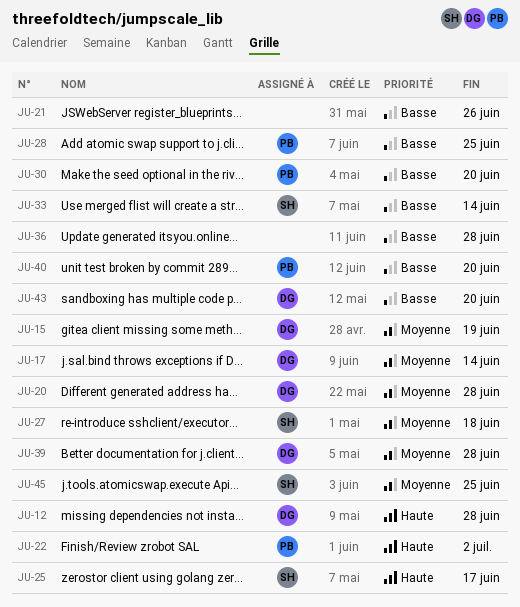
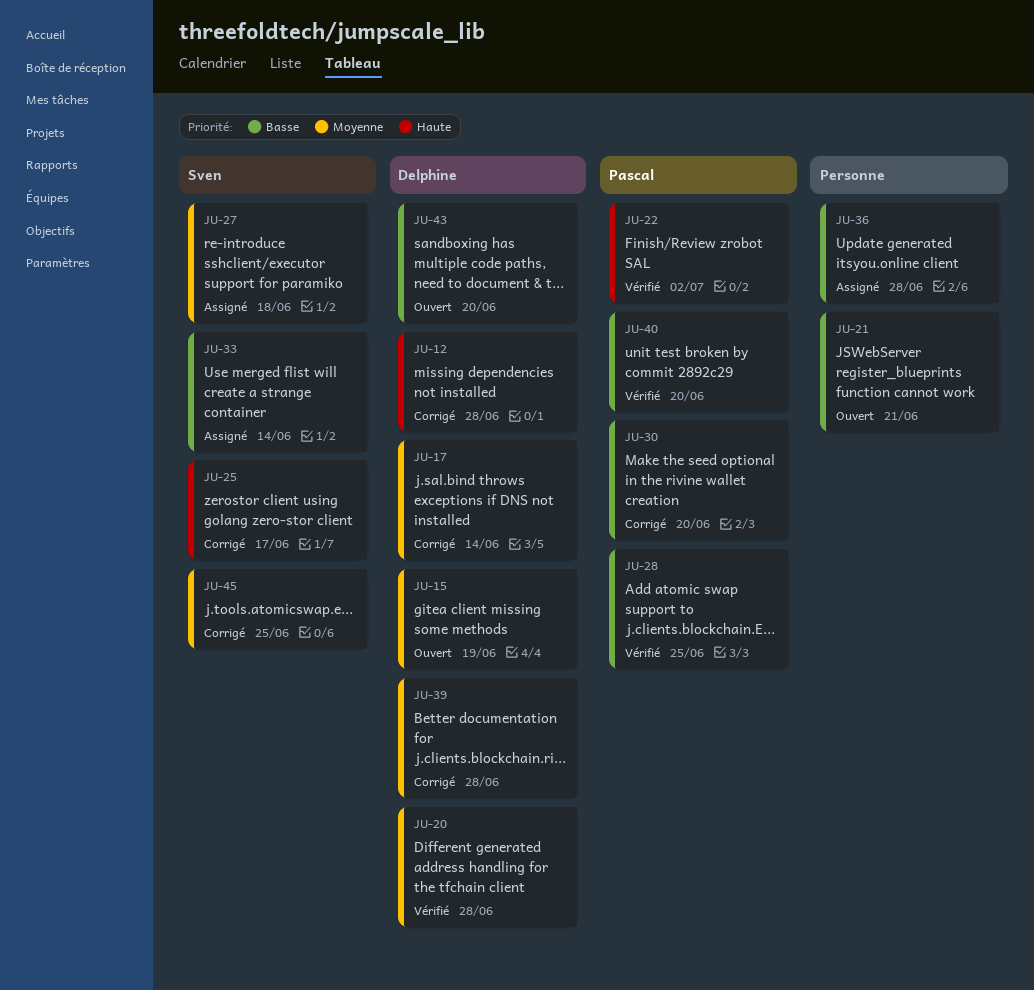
JU-21, due: Jun 26 -> Jun 21

